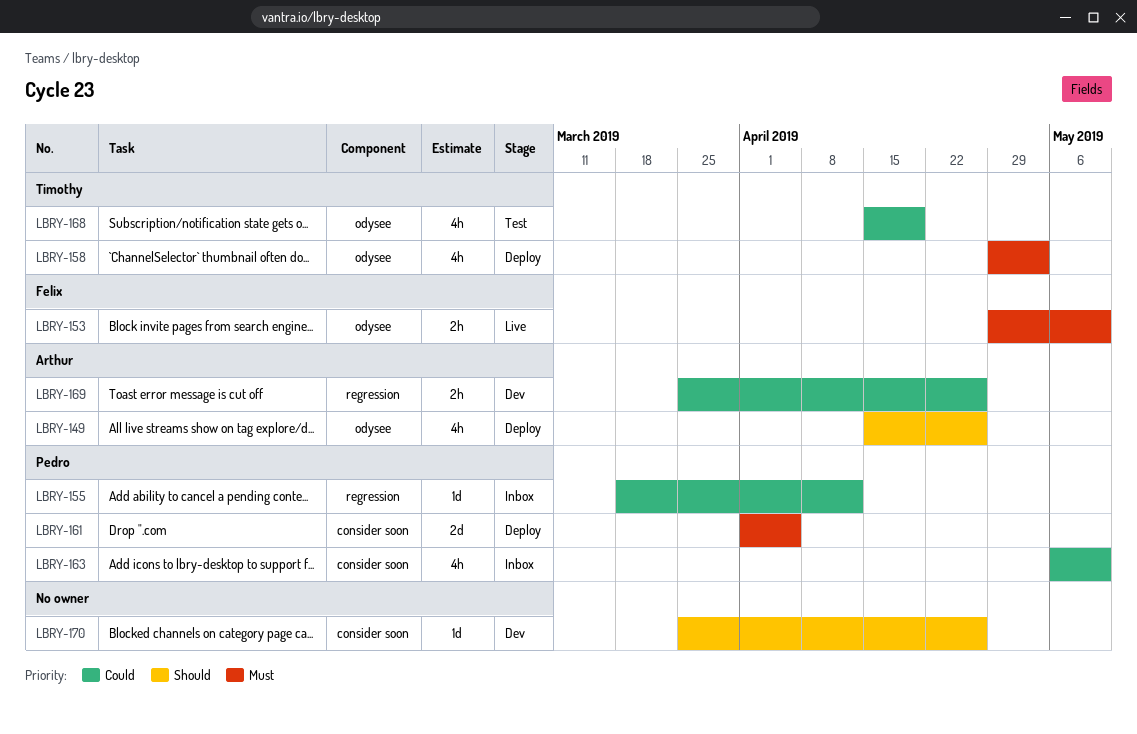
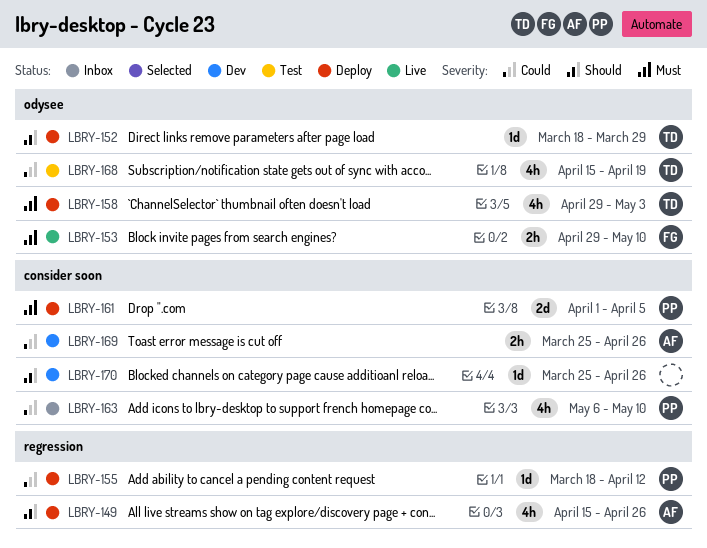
LBRY-149, label: odysee -> regression
LBRY-152: none -> present
LBRY-155, status: Inbox -> Deploy
LBRY-169, label: regression -> consider soon

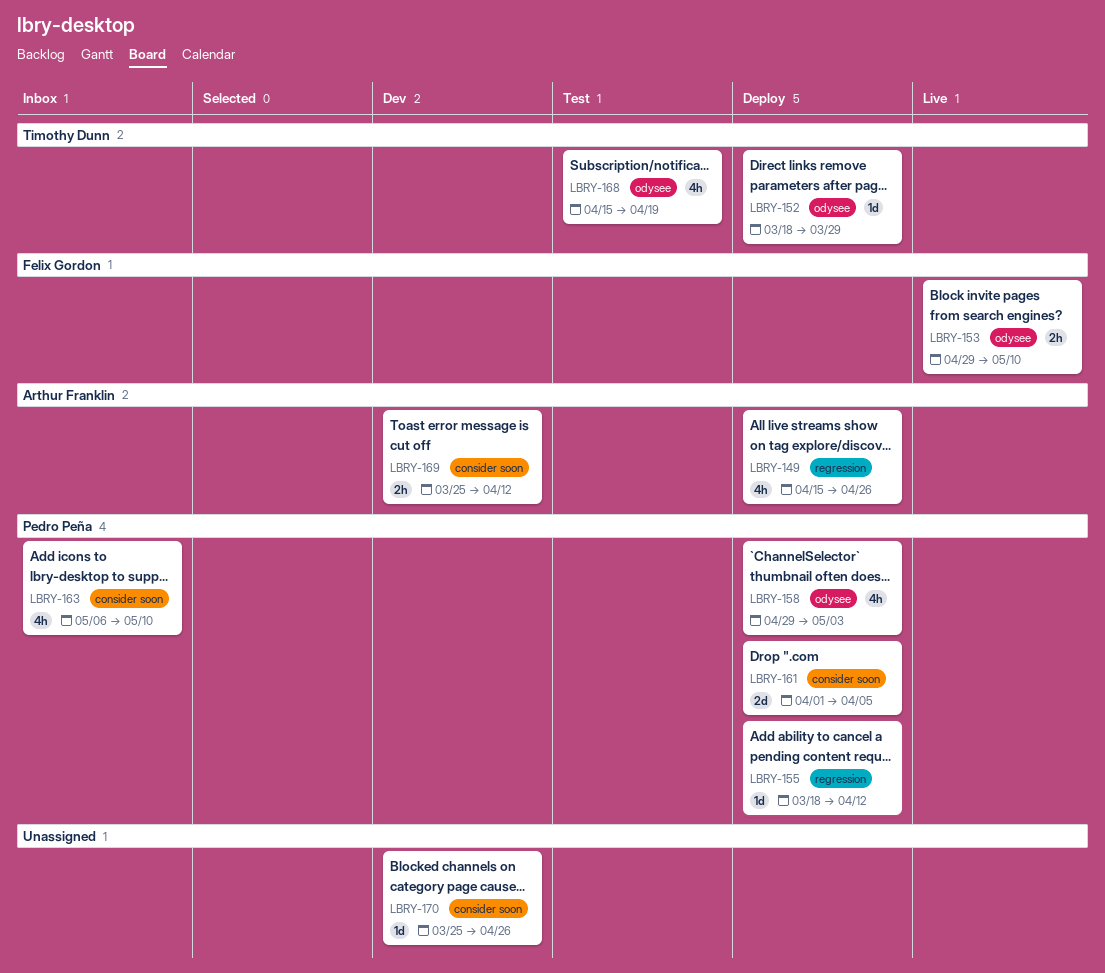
LBRY-158, owner: Timothy Dunn -> Pedro Peña
LBRY-169, due: Apr 26 -> Apr 12

